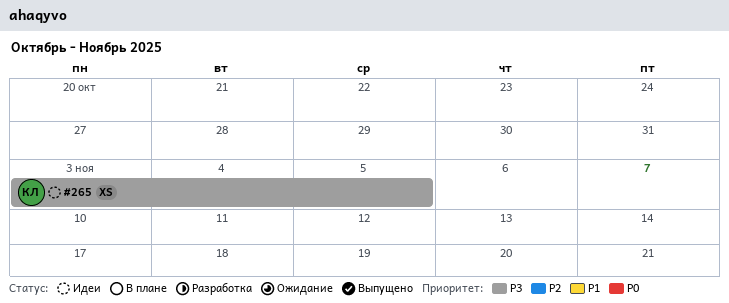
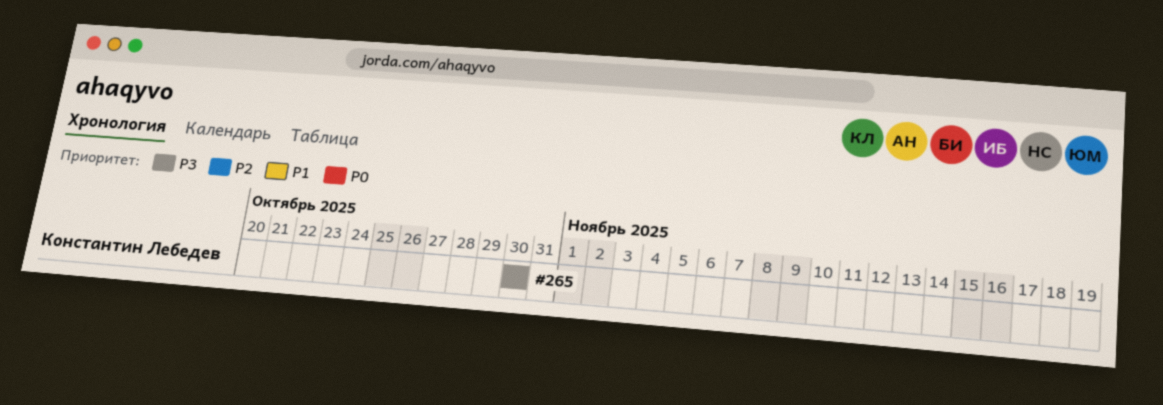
#265, start: Nov 3 -> Oct 30
#265, due: Nov 5 -> Oct 30

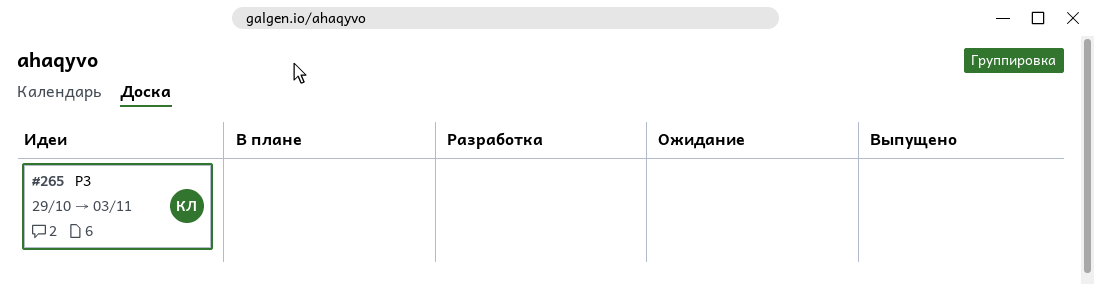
#265, start: Oct 30 -> Oct 29
#265, due: Oct 30 -> Nov 3

